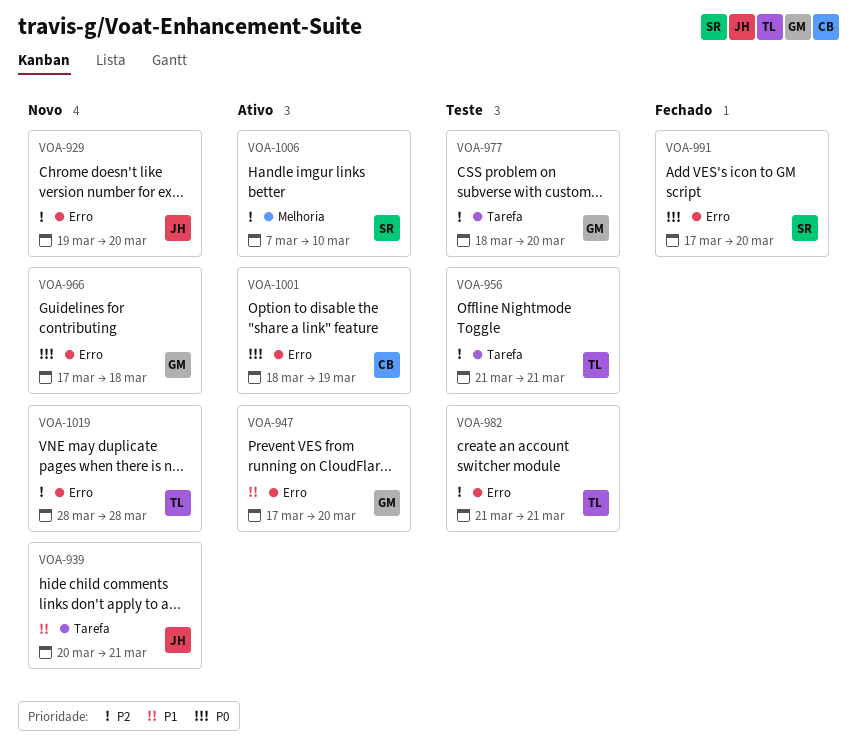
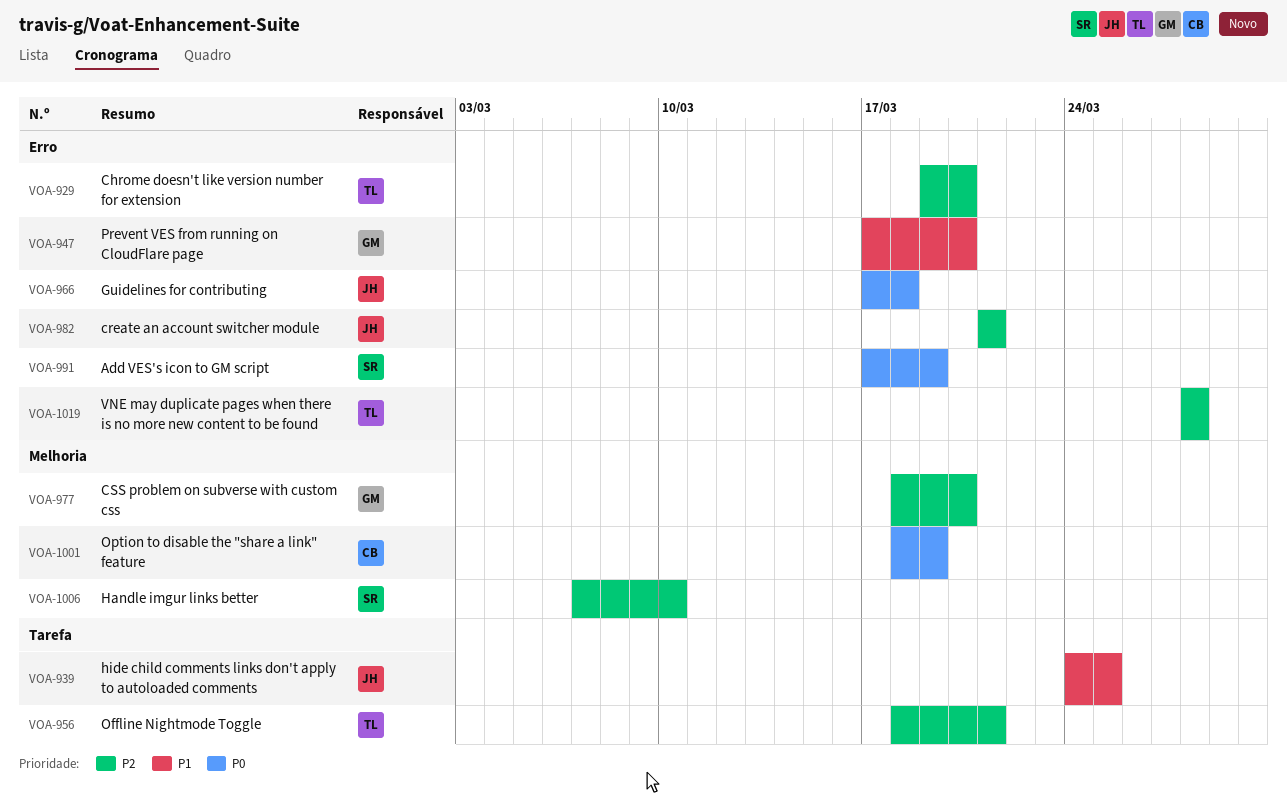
VOA-929, owner: JH -> TL
VOA-939, start: Mar 20 -> Mar 24
VOA-939, due: Mar 21 -> Mar 25
VOA-956, start: Mar 21 -> Mar 18
VOA-966, owner: GM -> JH
VOA-977, label: Tarefa -> Melhoria
VOA-982, owner: TL -> JH
VOA-991, due: Mar 20 -> Mar 19
VOA-1001, label: Erro -> Melhoria

